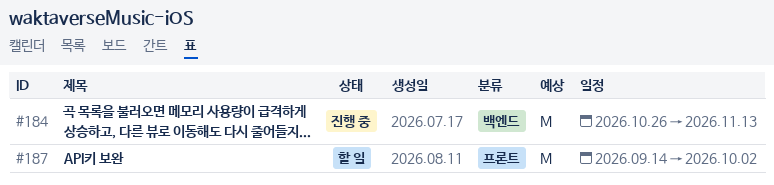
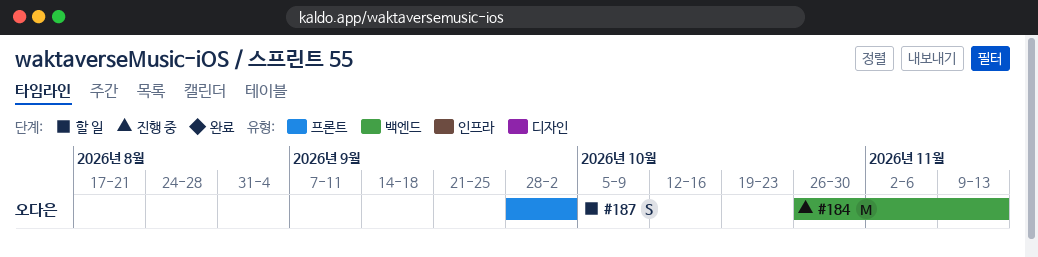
#187, estimate: M -> S
#187, start: Sep 14 -> Sep 28

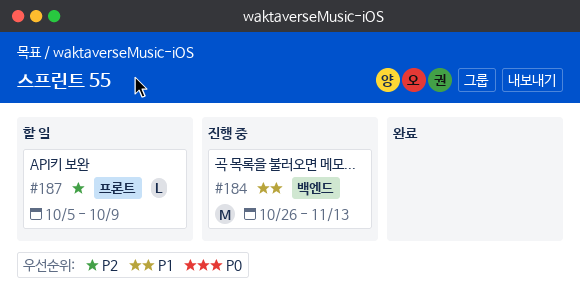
#187, estimate: S -> L
#187, start: Sep 28 -> Oct 5
#187, due: Oct 2 -> Oct 9

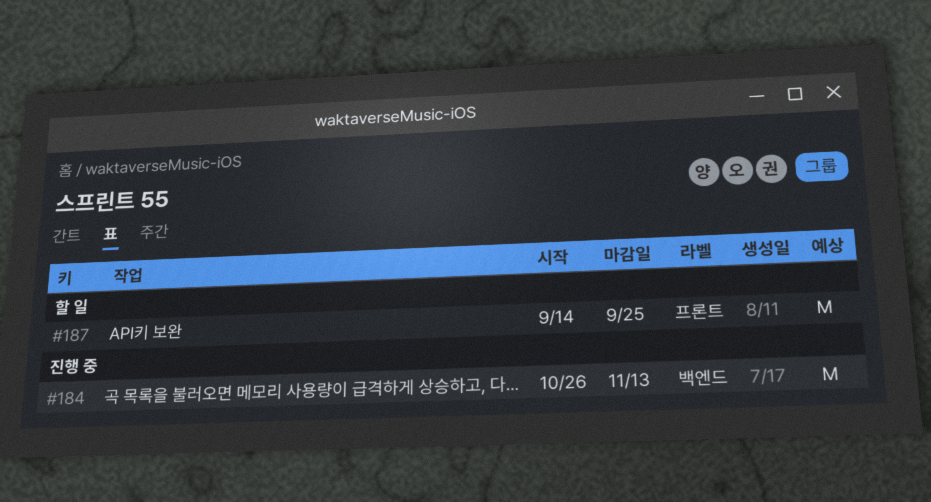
#187, estimate: L -> M
#187, start: Oct 5 -> Sep 14
#187, due: Oct 9 -> Sep 25

